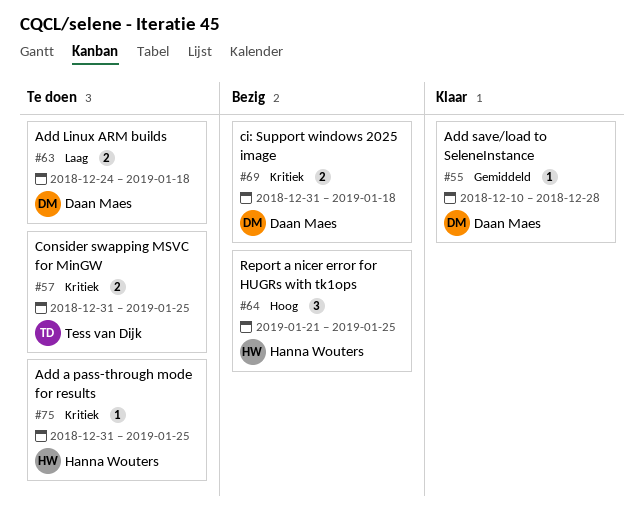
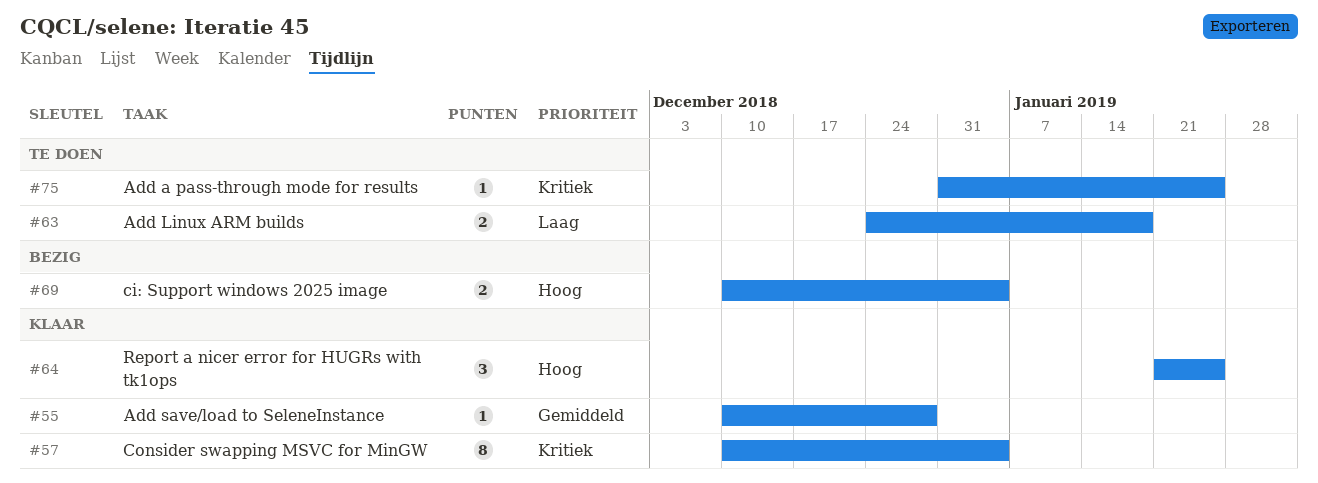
#57, status: Te doen -> Klaar
#57, estimate: 2 -> 8
#57, start: Dec 31 -> Dec 10
#57, due: Jan 25 -> Jan 4
#64, status: Bezig -> Klaar
#69, priority: Kritiek -> Hoog
#69, start: Dec 31 -> Dec 10
#69, due: Jan 18 -> Jan 4

